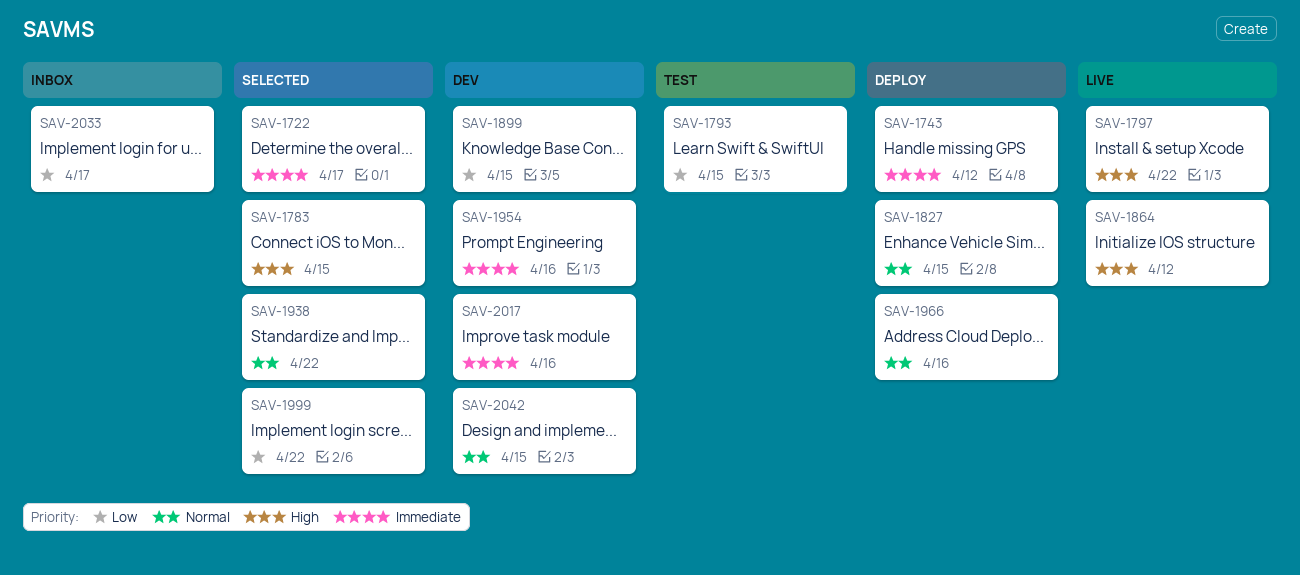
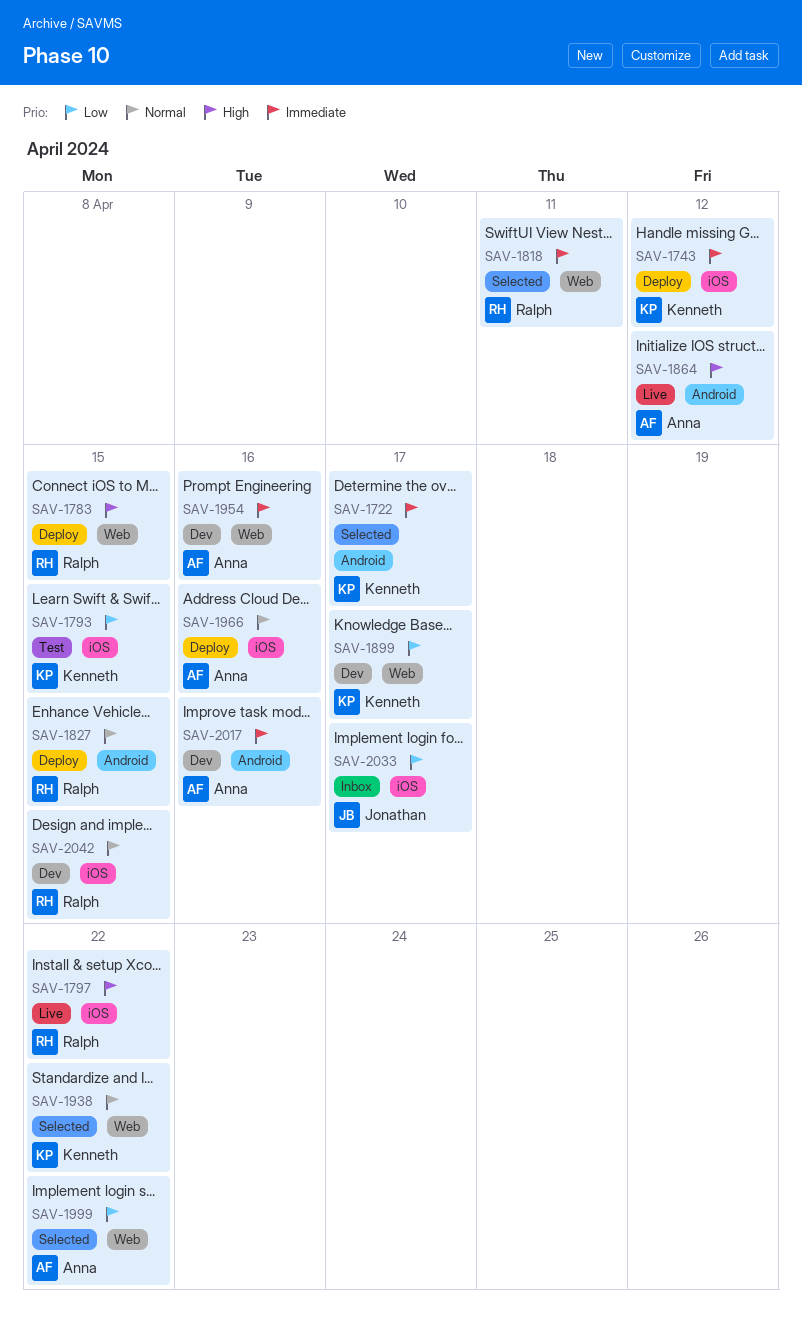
SAV-1783, status: Selected -> Deploy
SAV-1818: none -> present
SAV-1899, due: Apr 15 -> Apr 17

